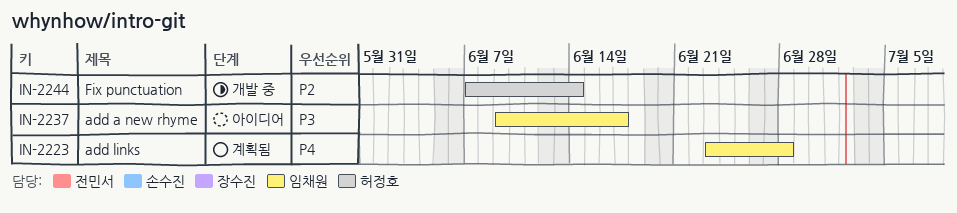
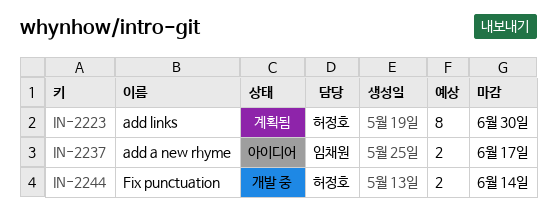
IN-2223, owner: 임채원 -> 허정호
IN-2223, due: Jun 28 -> Jun 30

